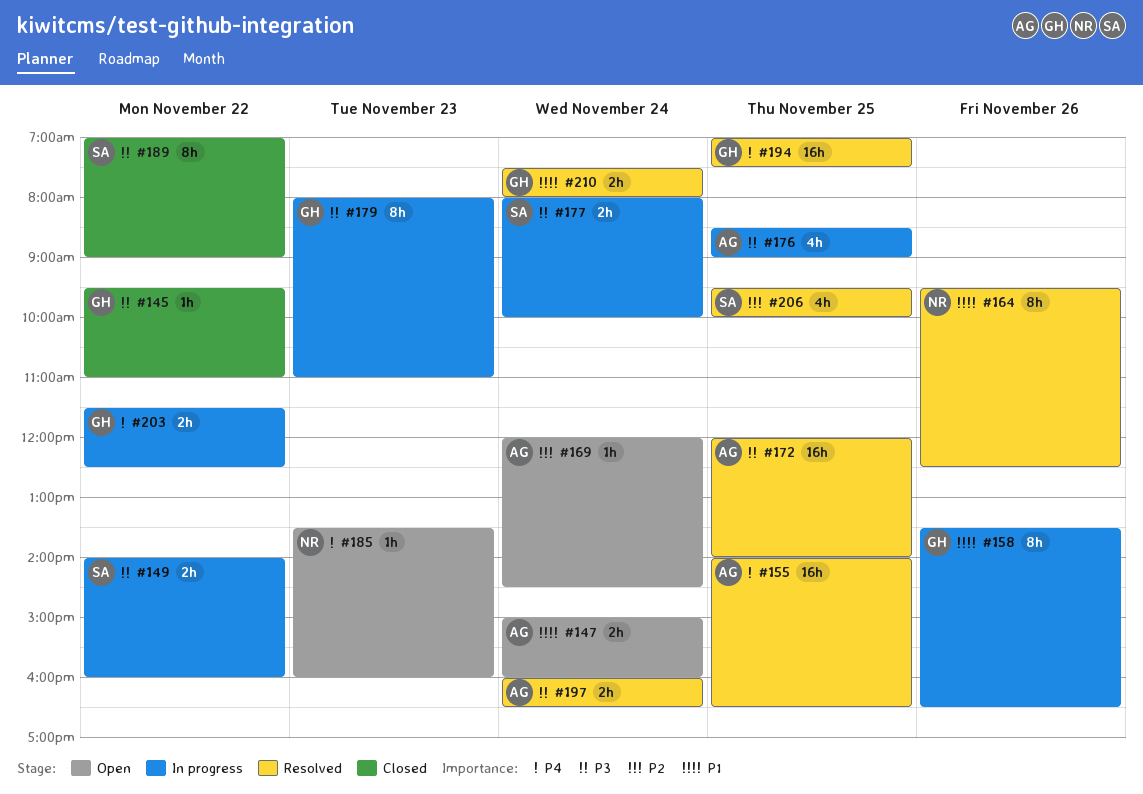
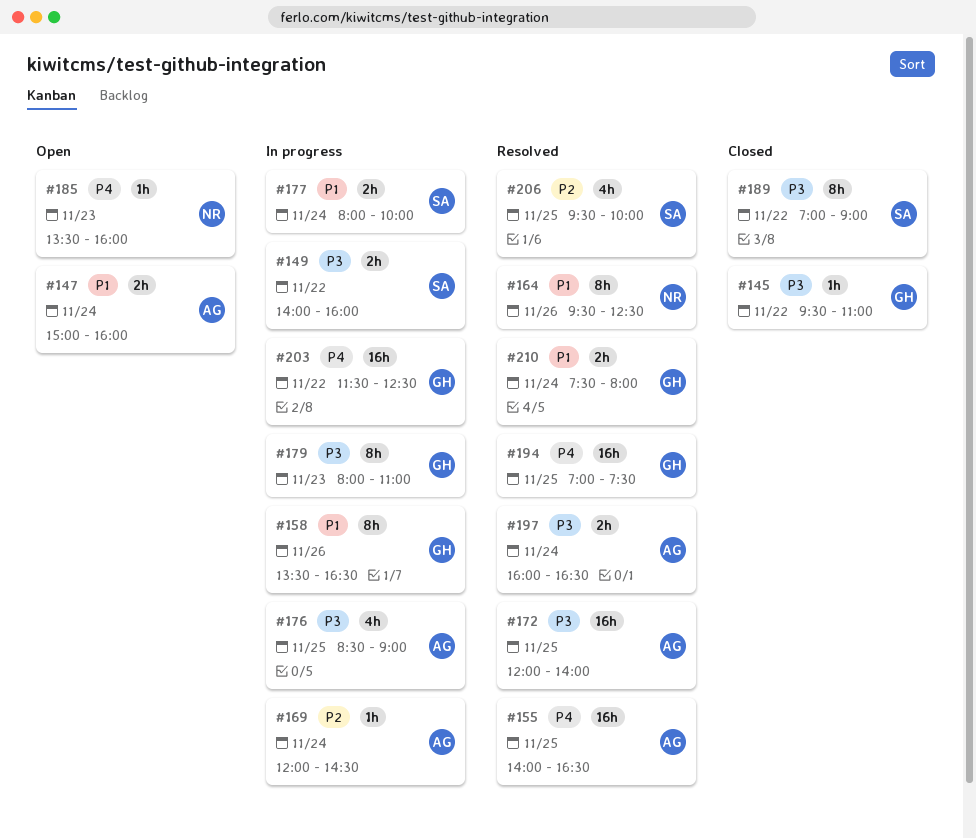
#169, status: Open -> In progress
#177, priority: P3 -> P1
#203, estimate: 2h -> 16h

